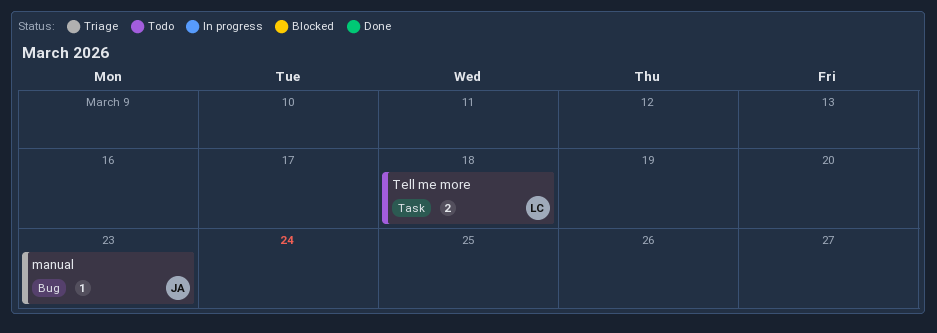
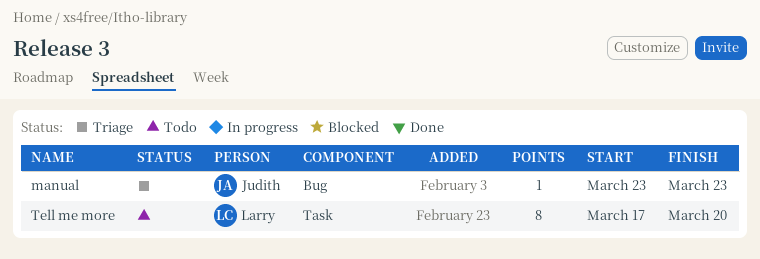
Tell me more, estimate: 2 -> 8
Tell me more, due: Mar 18 -> Mar 20

